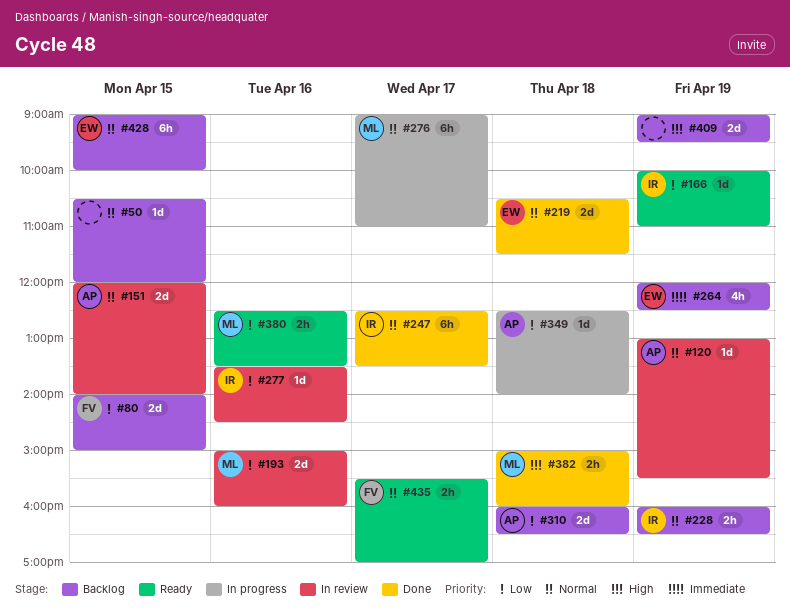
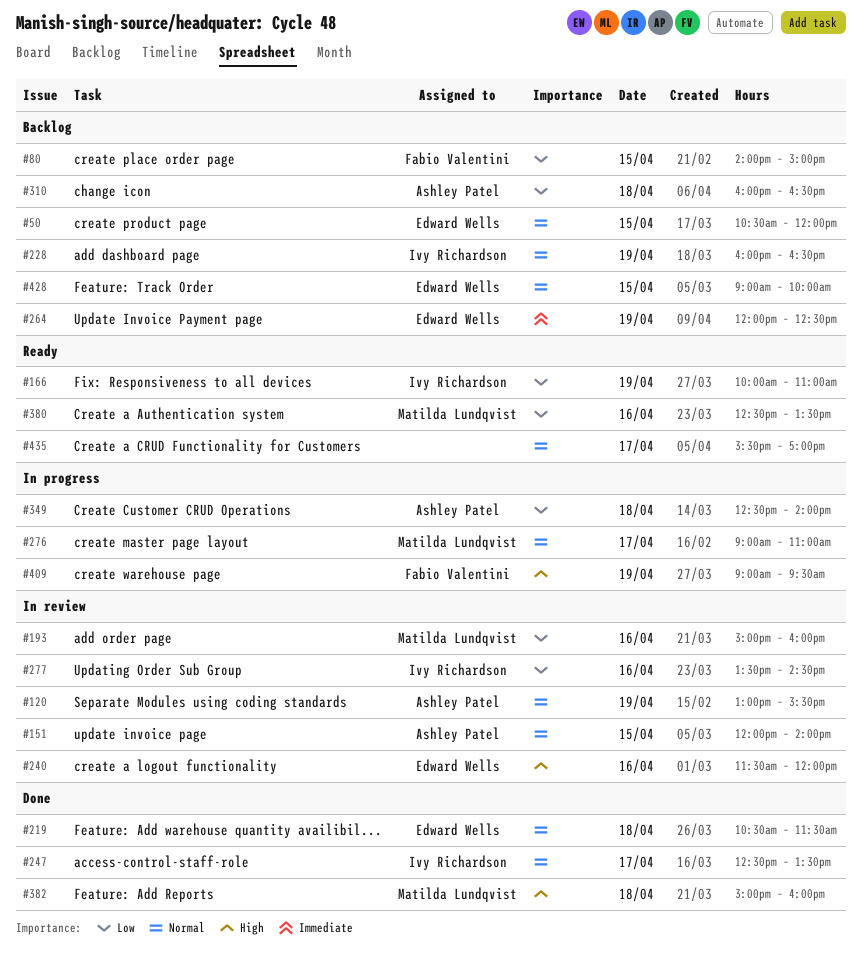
#50, owner: none -> Edward Wells
#240: none -> present
#409, status: Backlog -> In progress
#409, owner: none -> Fabio Valentini
#435, owner: Fabio Valentini -> none

